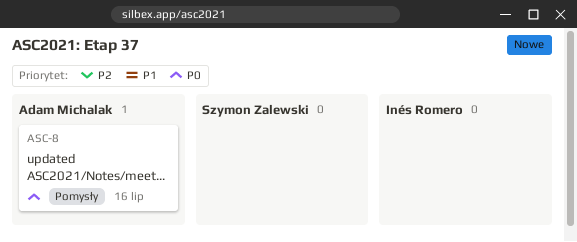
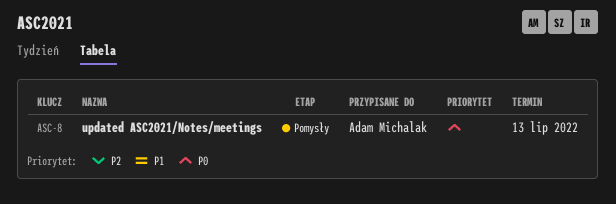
ASC-8, due: Jul 16 -> Jul 13

